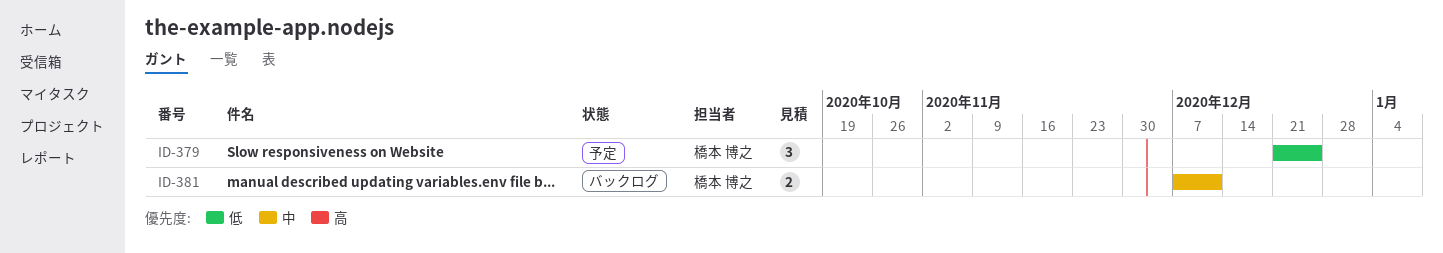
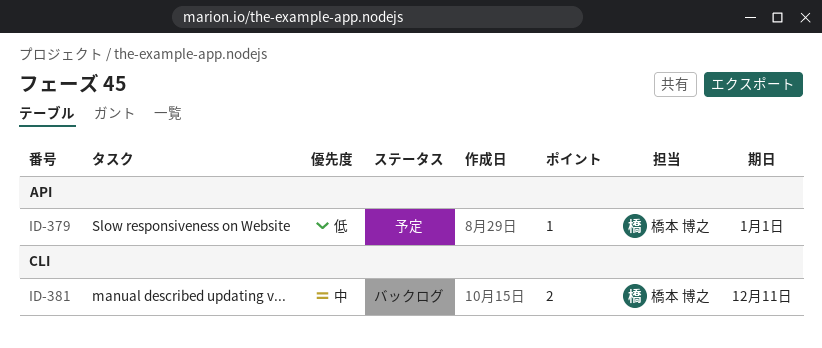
ID-379, estimate: 3 -> 1
ID-379, due: Dec 25 -> Jan 1

